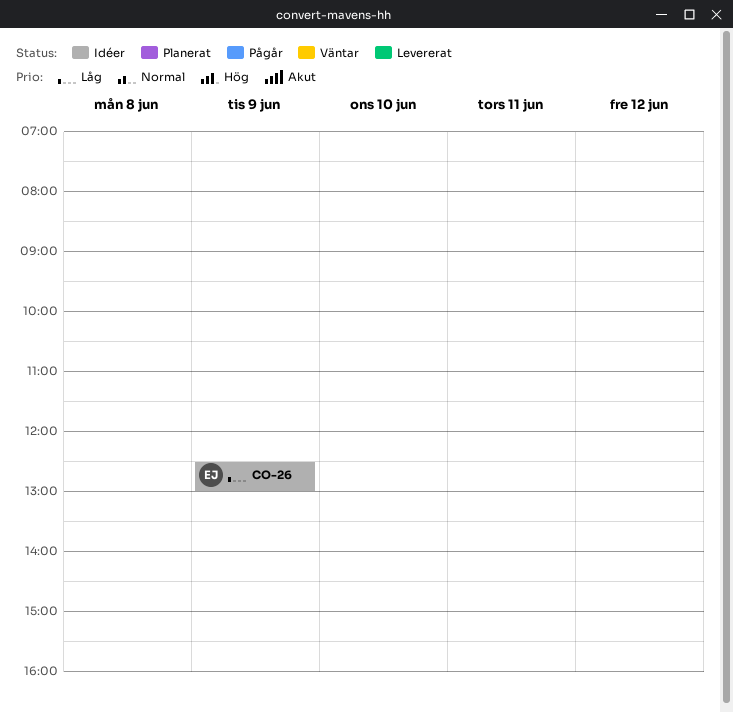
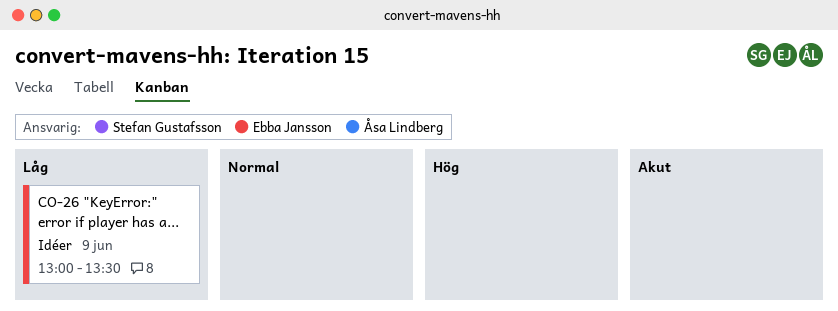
CO-26, begins: 12:30 -> 13:00
CO-26, ends: 13:00 -> 13:30

